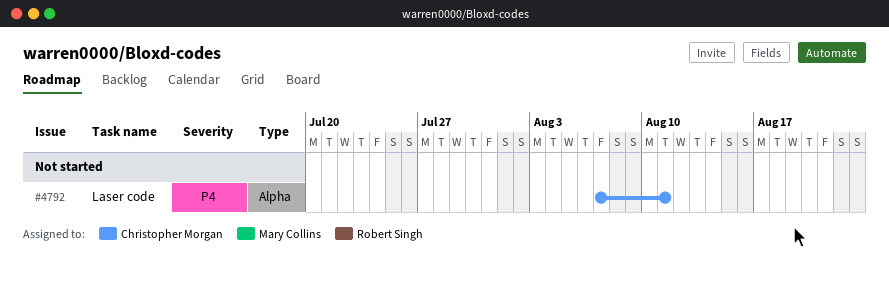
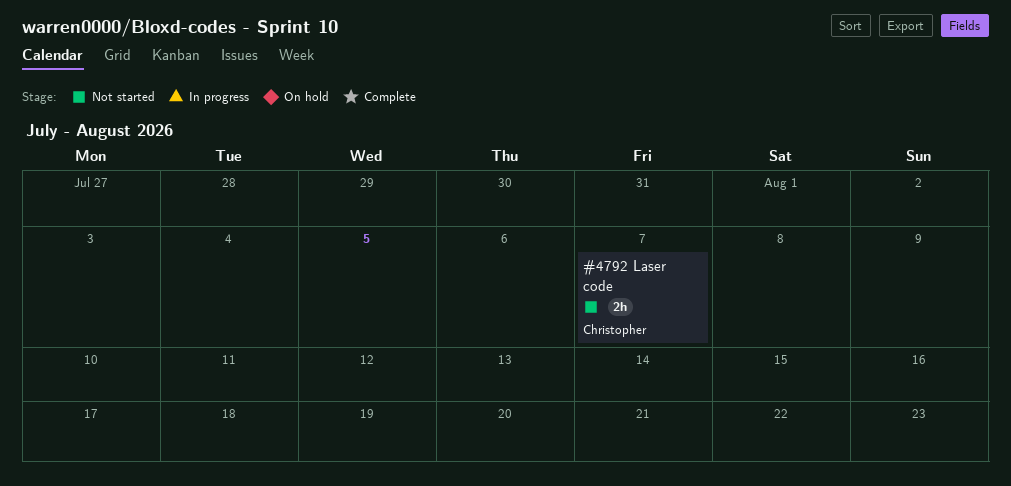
#4792, due: Aug 11 -> Aug 7

